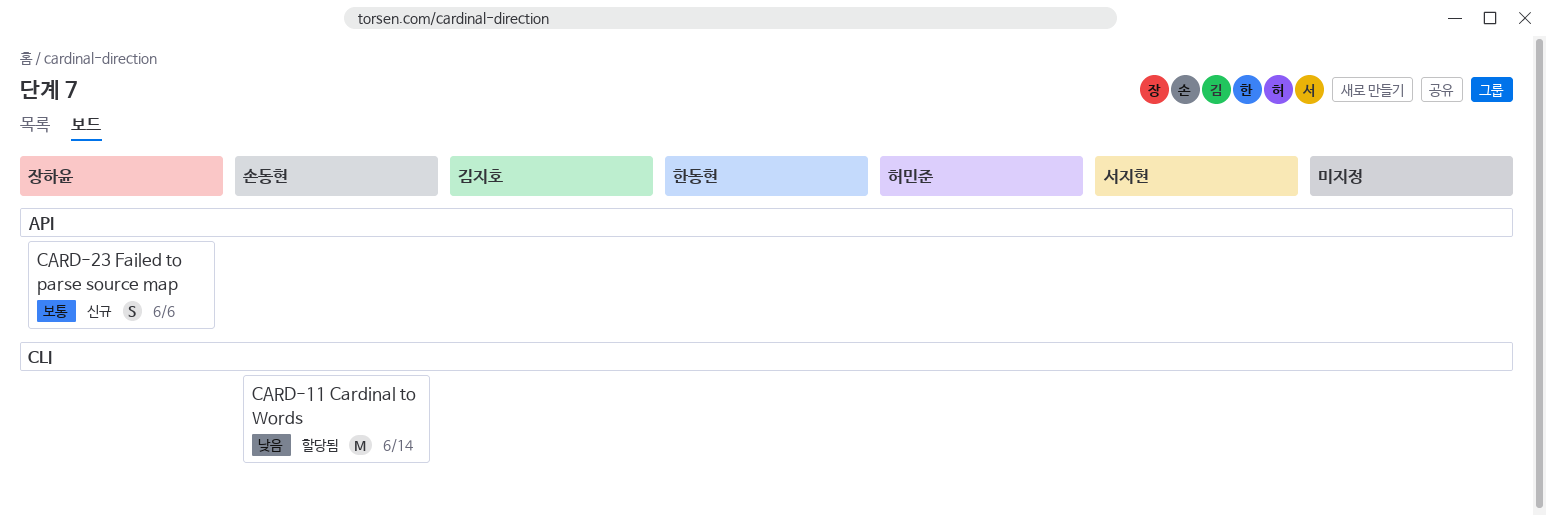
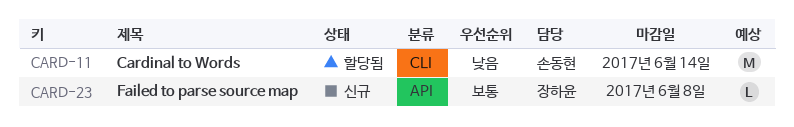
CARD-23, estimate: S -> L
CARD-23, due: Jun 6 -> Jun 8

